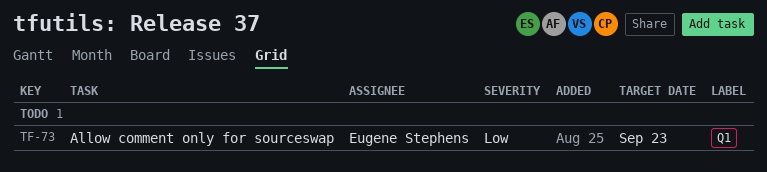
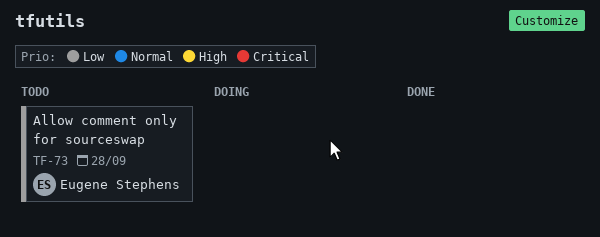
TF-73, due: Sep 23 -> Sep 28

